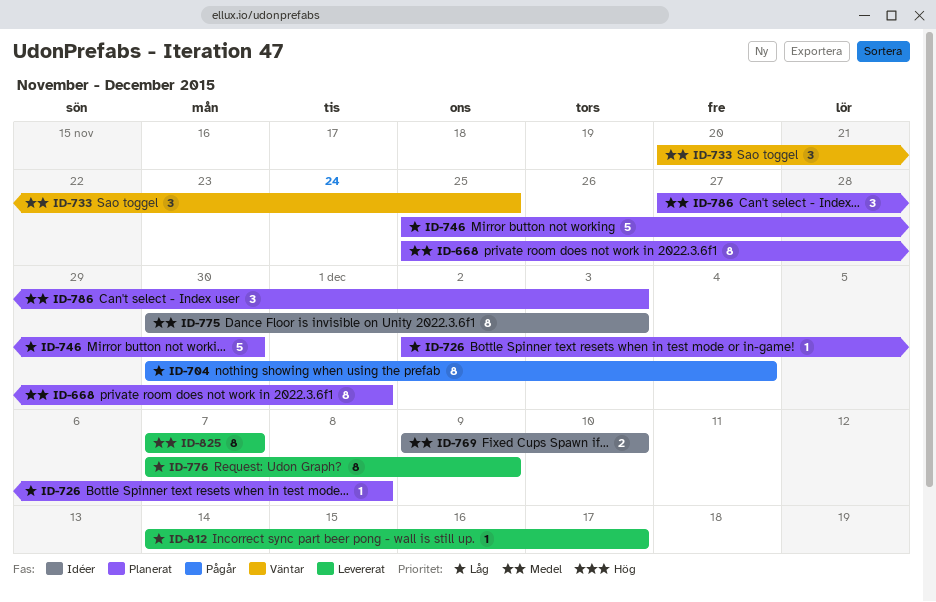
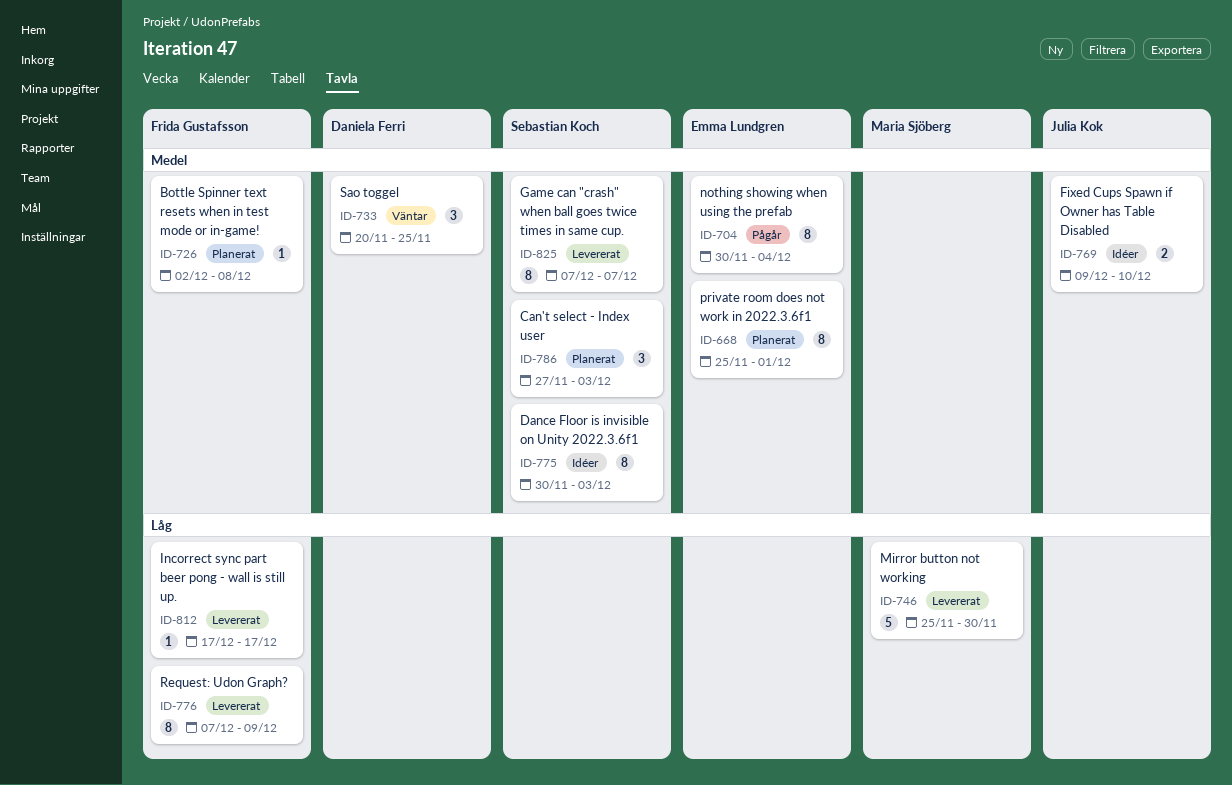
ID-704, priority: Låg -> Medel
ID-726, priority: Låg -> Medel
ID-746, status: Planerat -> Levererat
ID-812, start: Dec 14 -> Dec 17

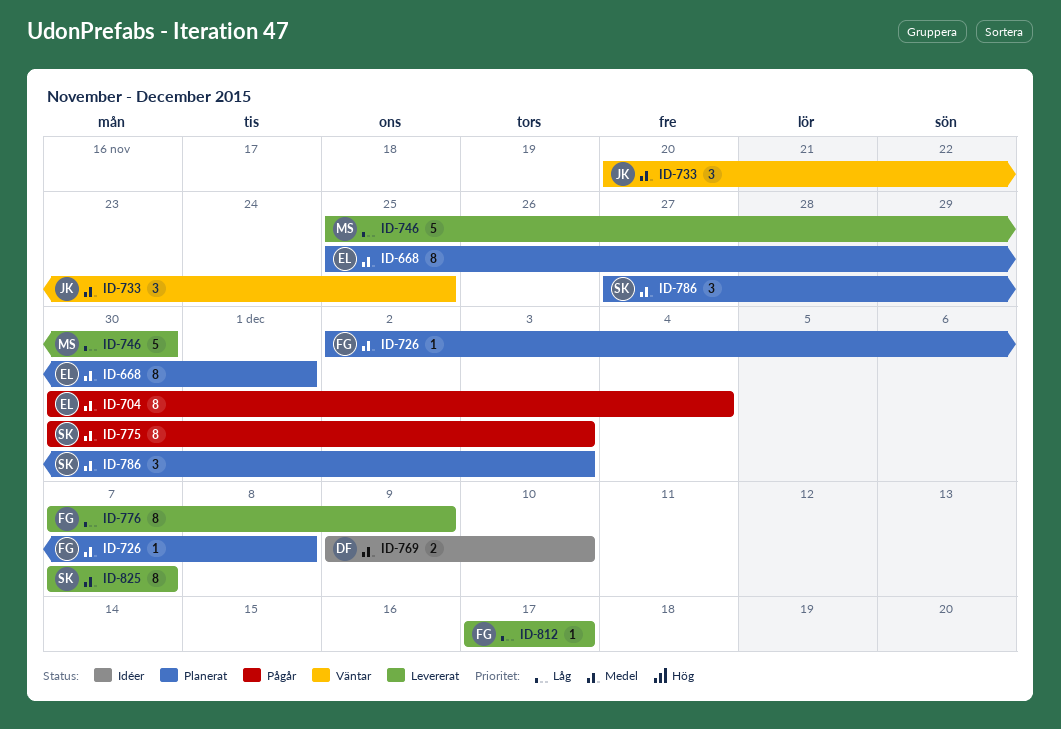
ID-733, owner: Daniela Ferri -> Julia Kok
ID-769, owner: Julia Kok -> Daniela Ferri
ID-775, status: Idéer -> Pågår

